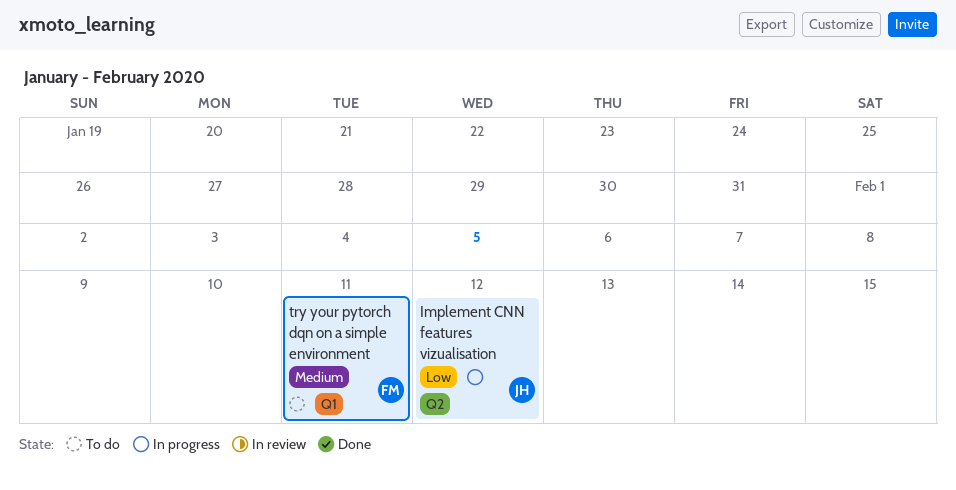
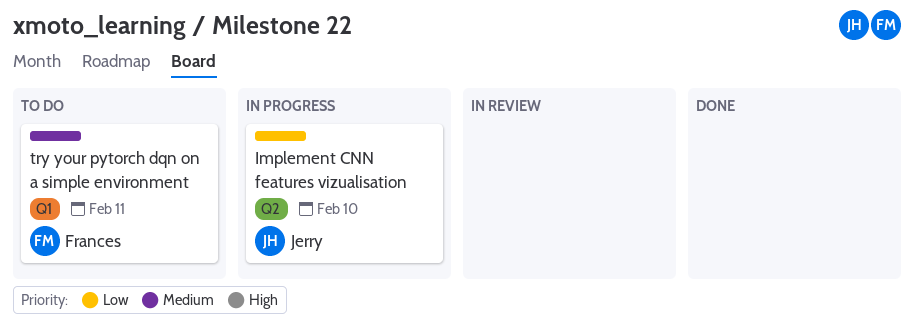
Implement CNN features vizualisation, due: Feb 12 -> Feb 10

